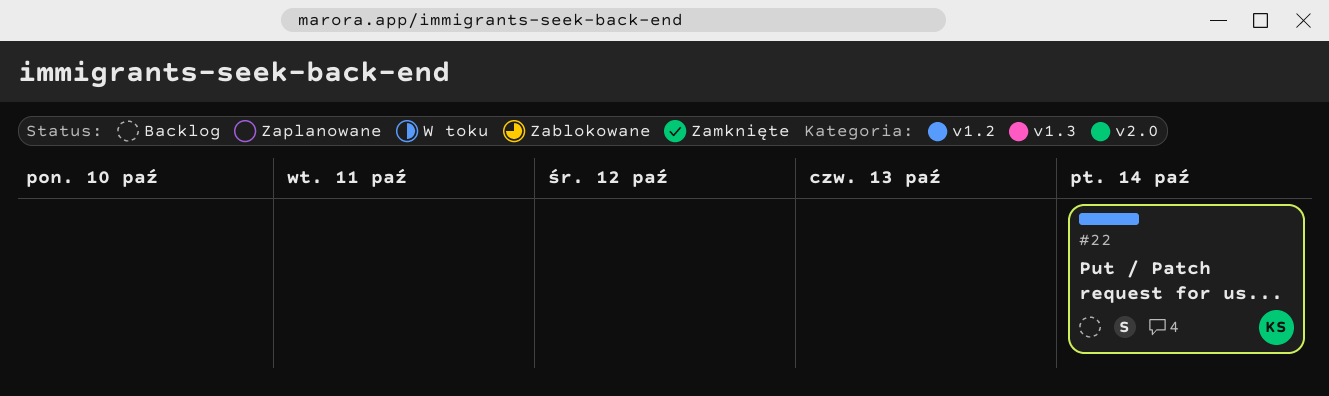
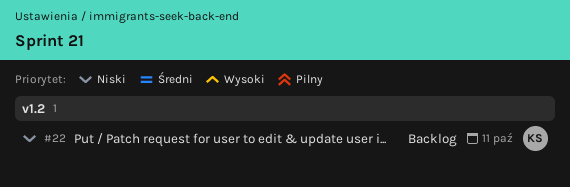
#22, due: Oct 14 -> Oct 11

